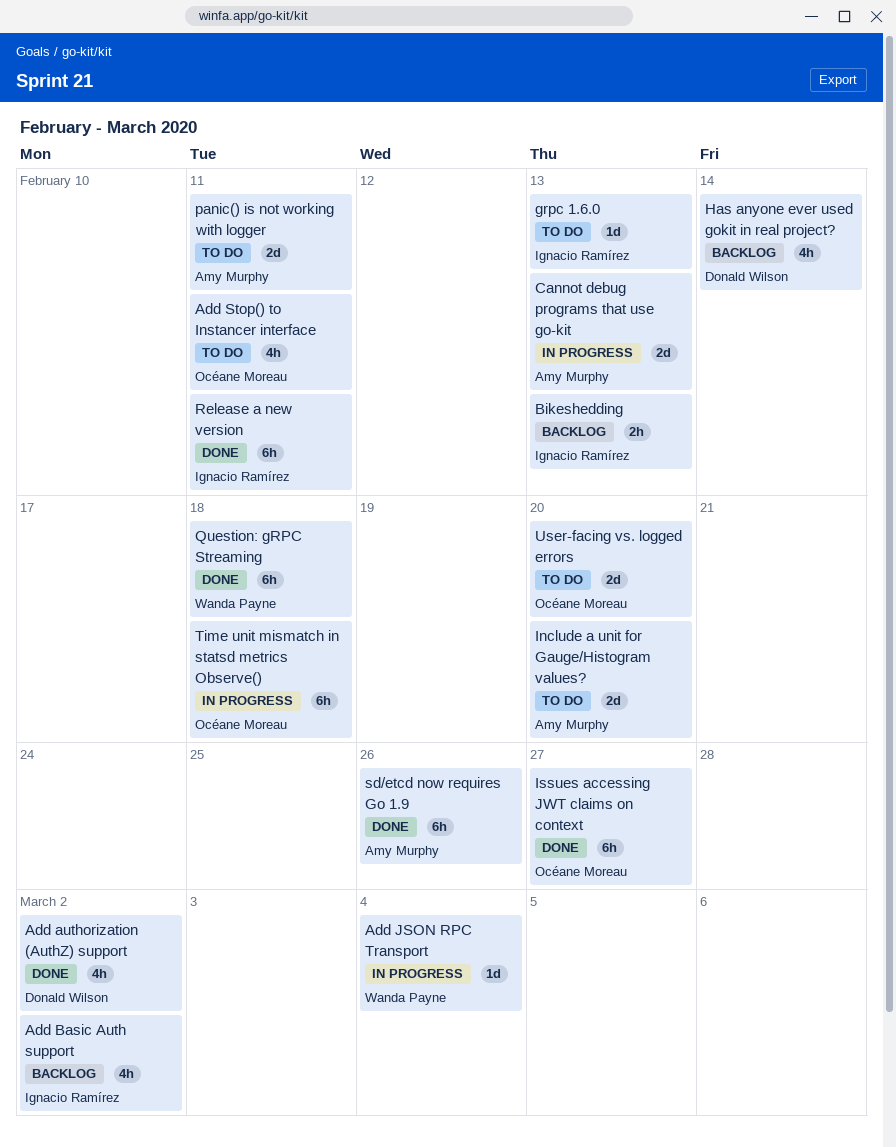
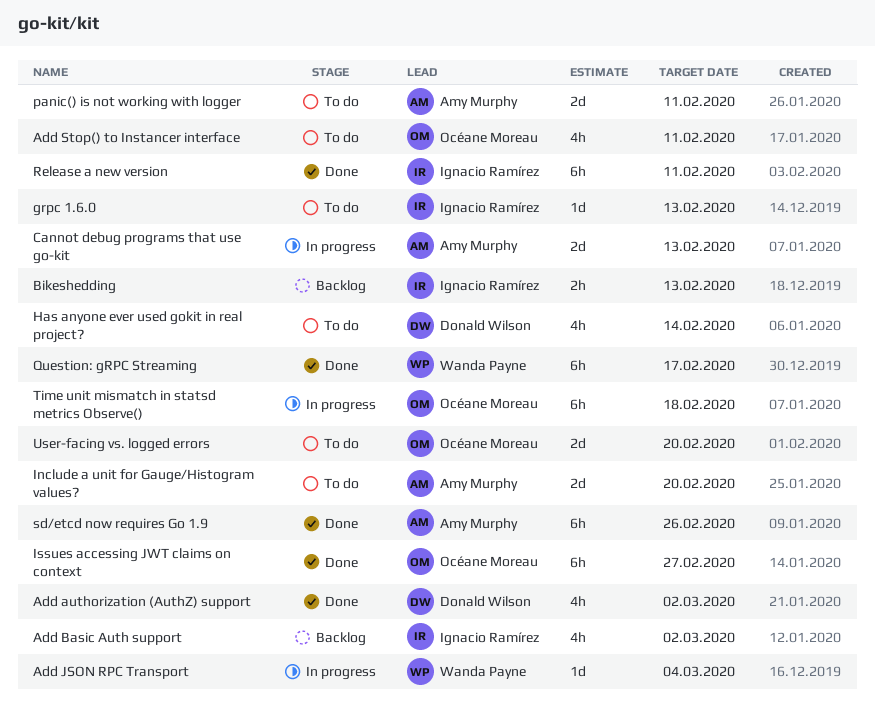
Has anyone ever used gokit in real project?, status: Backlog -> To do
Question: gRPC Streaming, due: Feb 18 -> Feb 17

